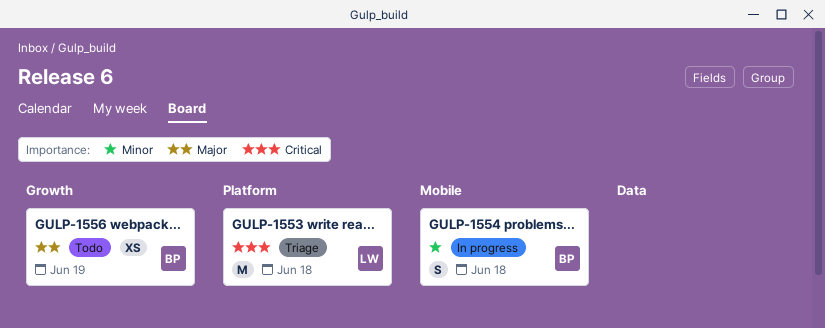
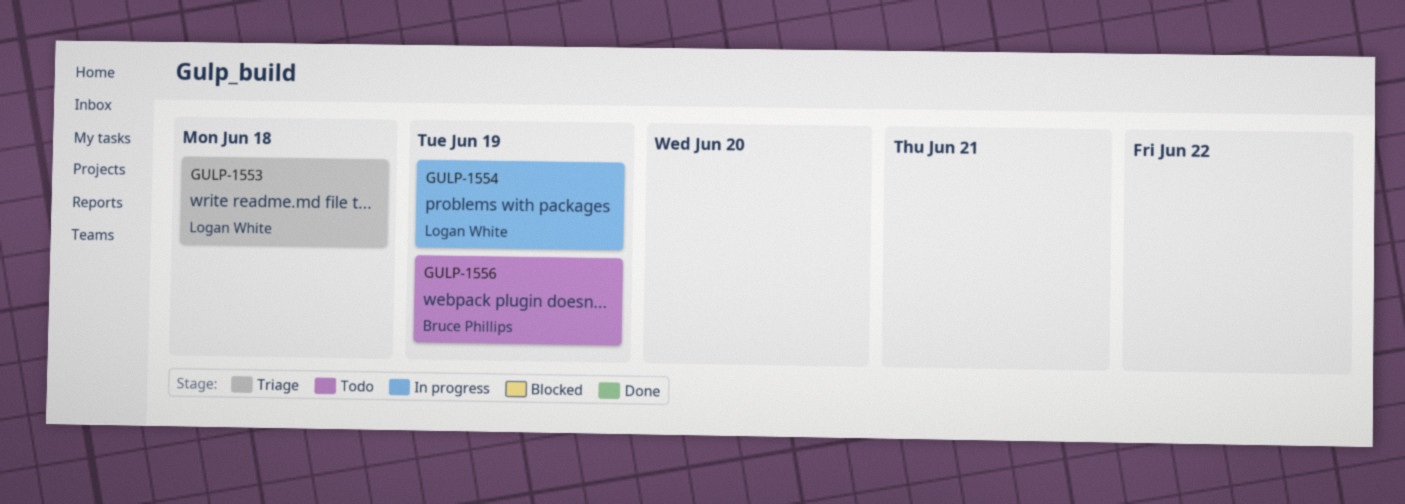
GULP-1554, owner: Bruce Phillips -> Logan White
GULP-1554, due: Jun 18 -> Jun 19

